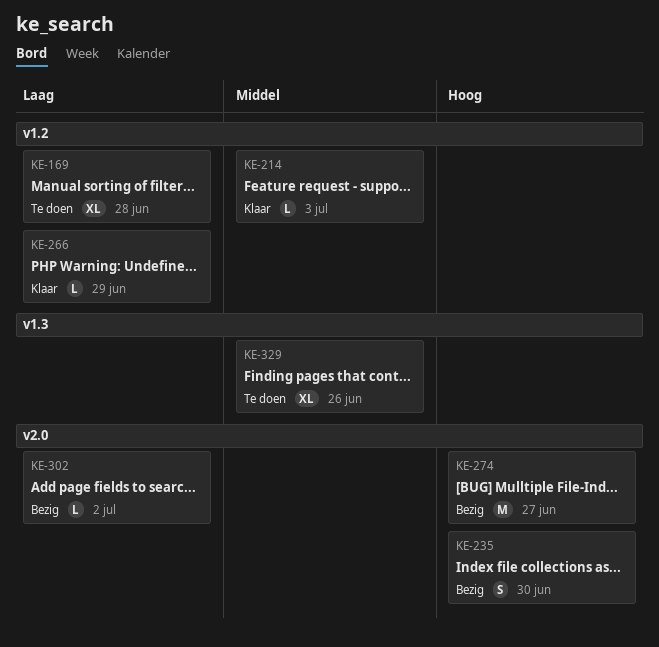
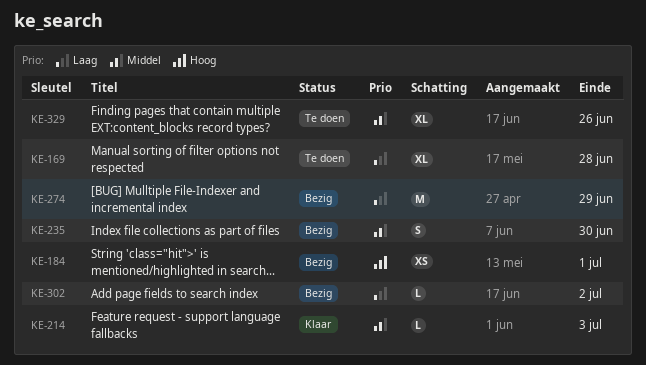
KE-184: none -> present
KE-235, priority: Hoog -> Middel
KE-266: present -> none
KE-274, priority: Hoog -> Laag
KE-274, due: Jun 27 -> Jun 29

